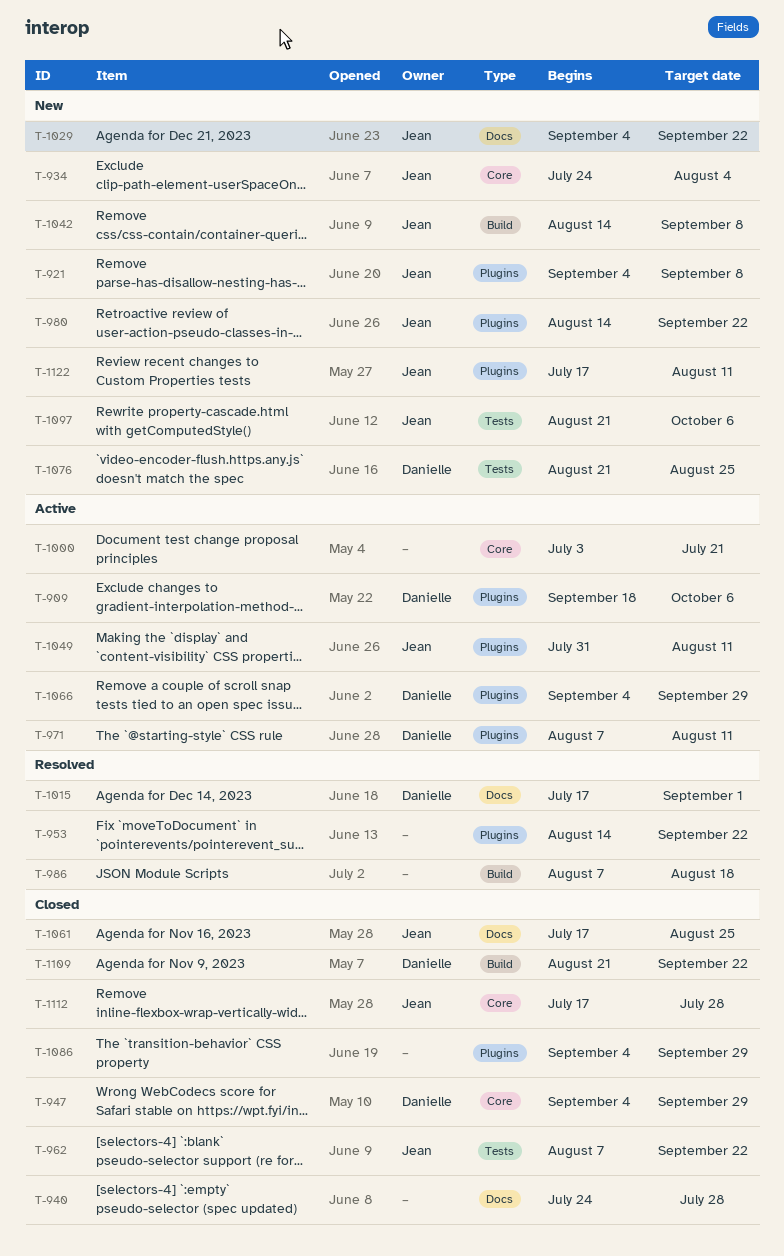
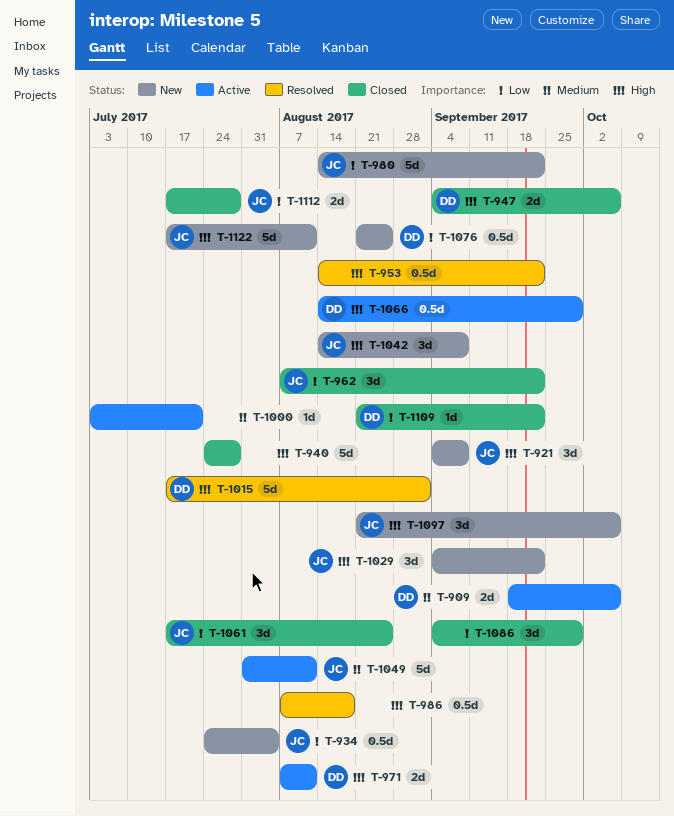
T-947, due: Sep 29 -> Oct 6
T-1066, start: Sep 4 -> Aug 14

